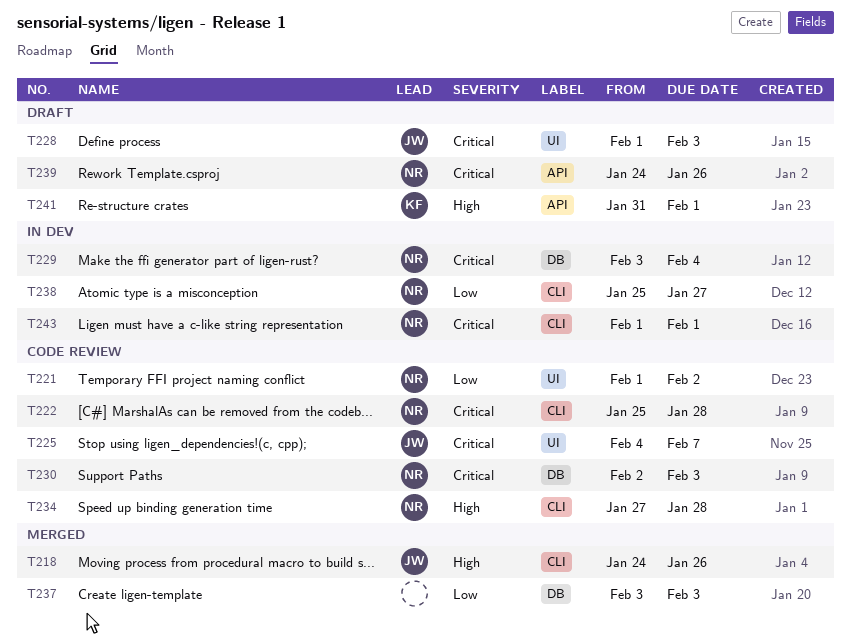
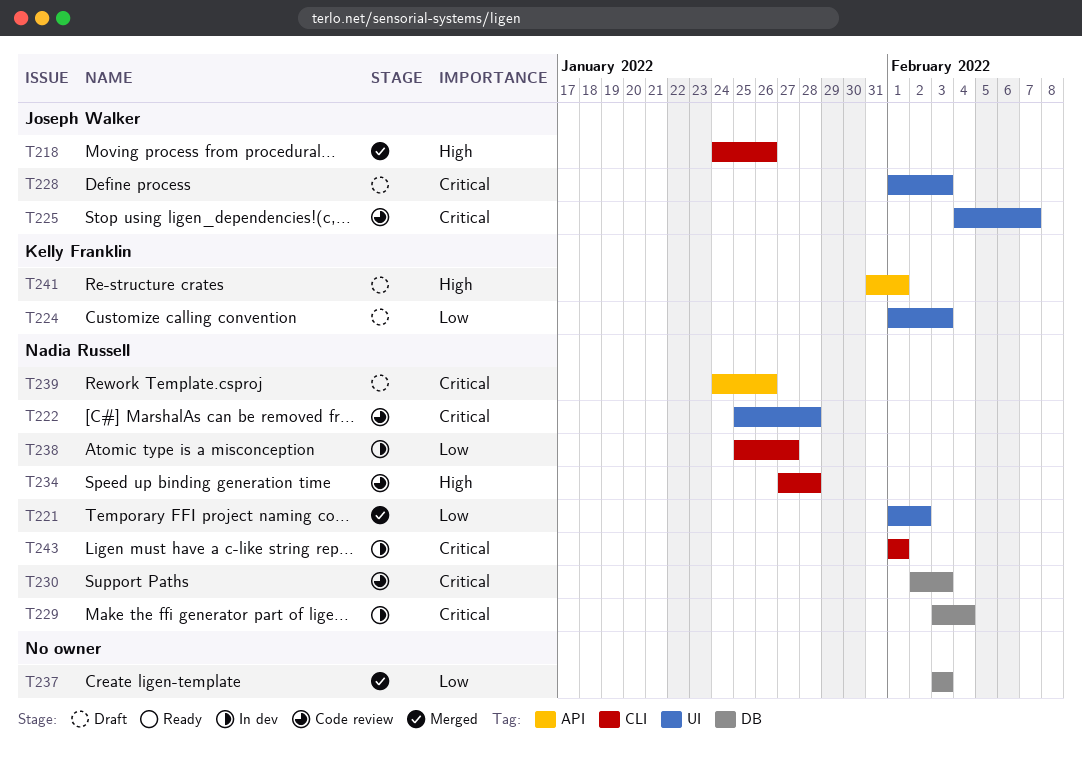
T221, status: Code review -> Merged
T222, label: CLI -> UI
T224: none -> present

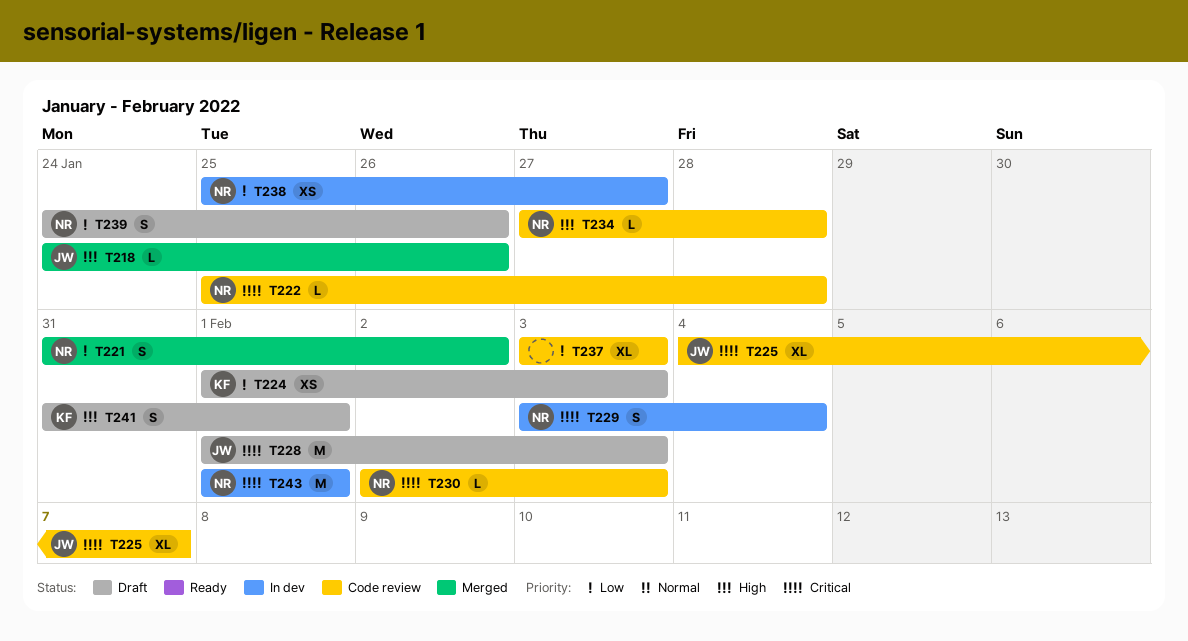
T221, start: Feb 1 -> Jan 31
T237, status: Merged -> Code review
T239, priority: Critical -> Low

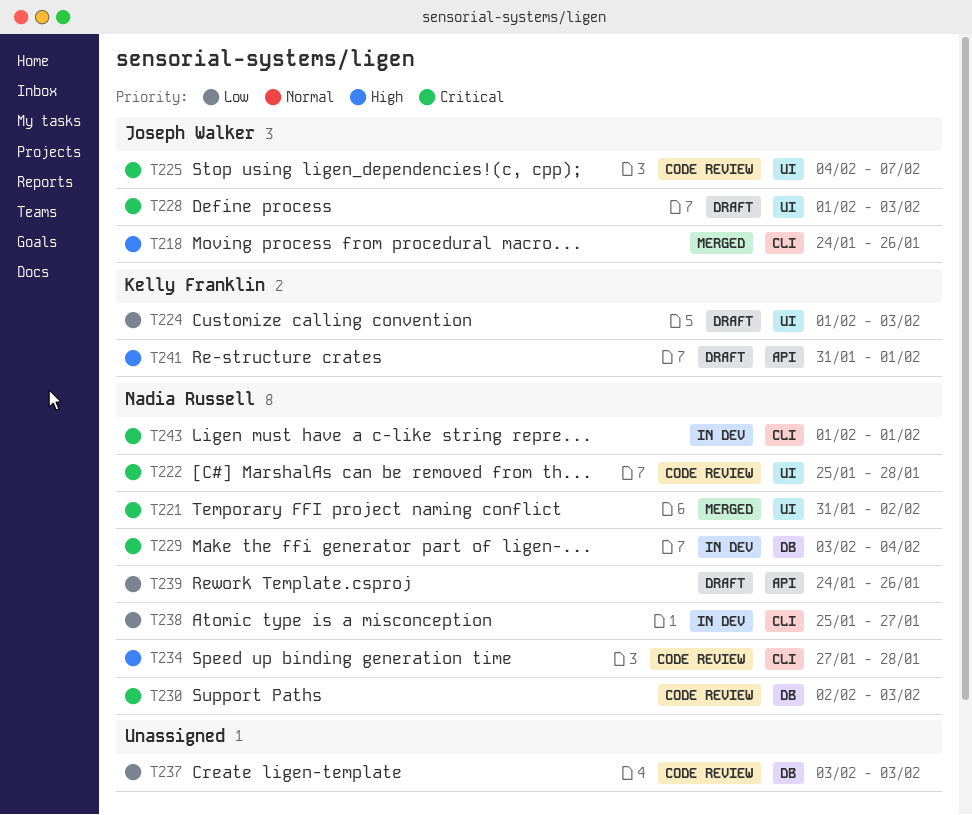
T221, priority: Low -> Critical

